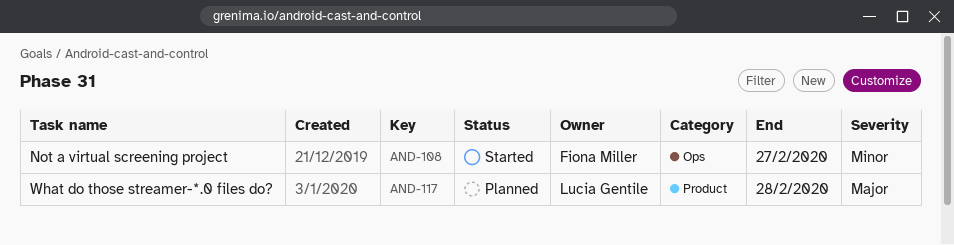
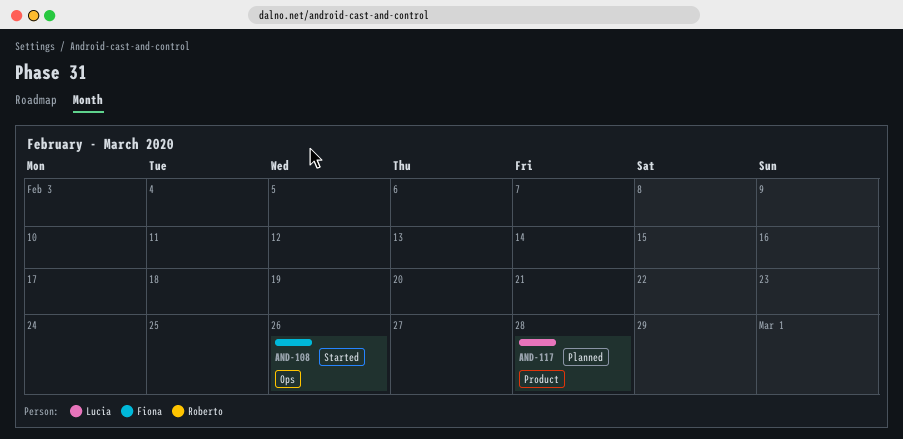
AND-108, due: Feb 27 -> Feb 26

